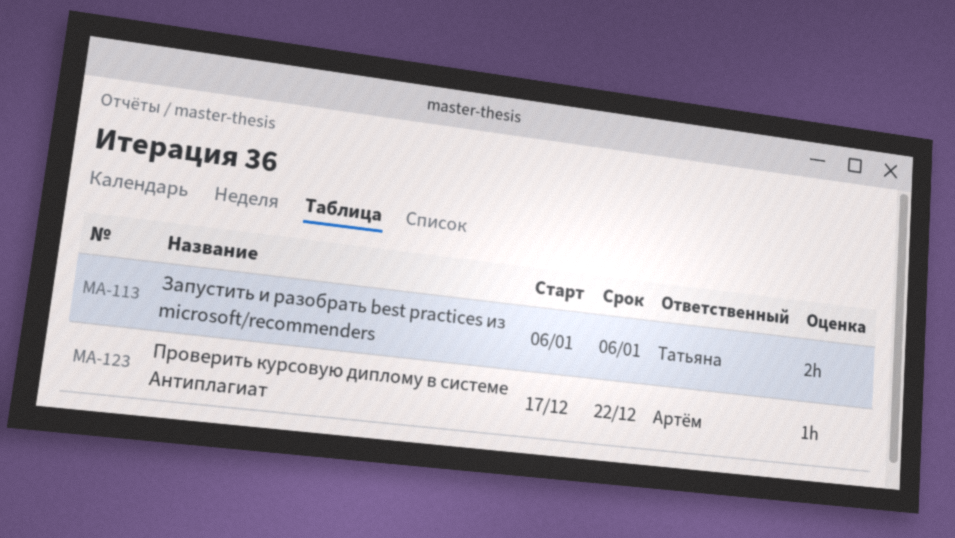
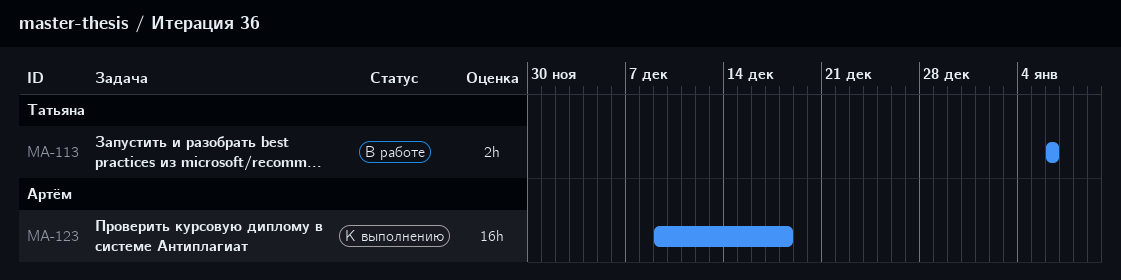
MA-123, estimate: 1h -> 16h
MA-123, start: Dec 17 -> Dec 9
MA-123, due: Dec 22 -> Dec 18

